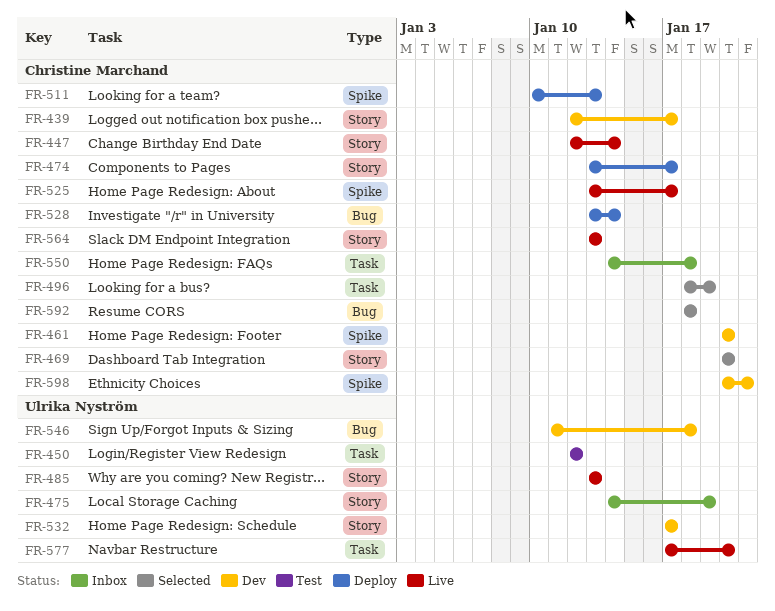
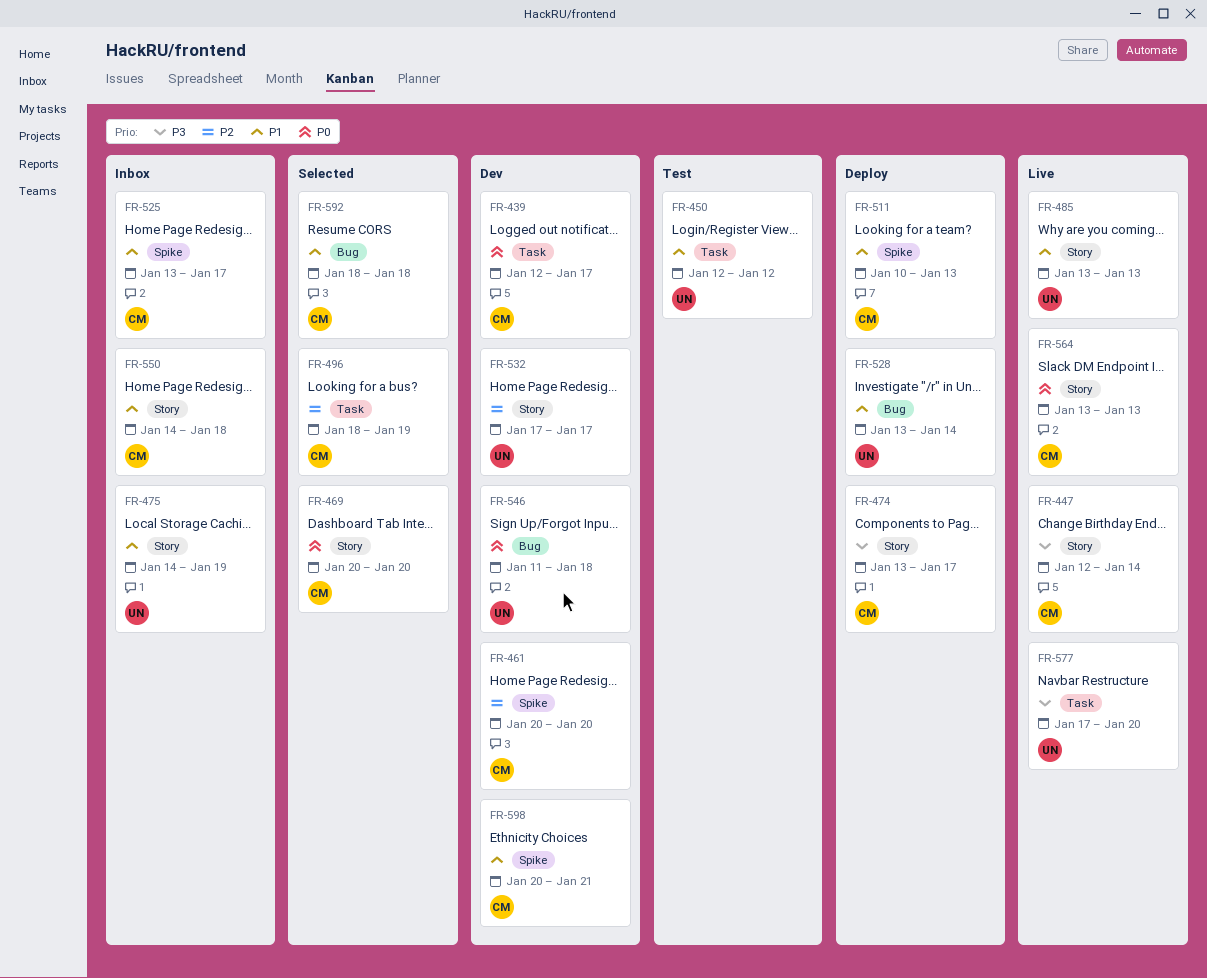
FR-439, label: Story -> Task
FR-525, status: Live -> Inbox
FR-528, owner: Christine Marchand -> Ulrika Nyström
FR-550, label: Task -> Story

